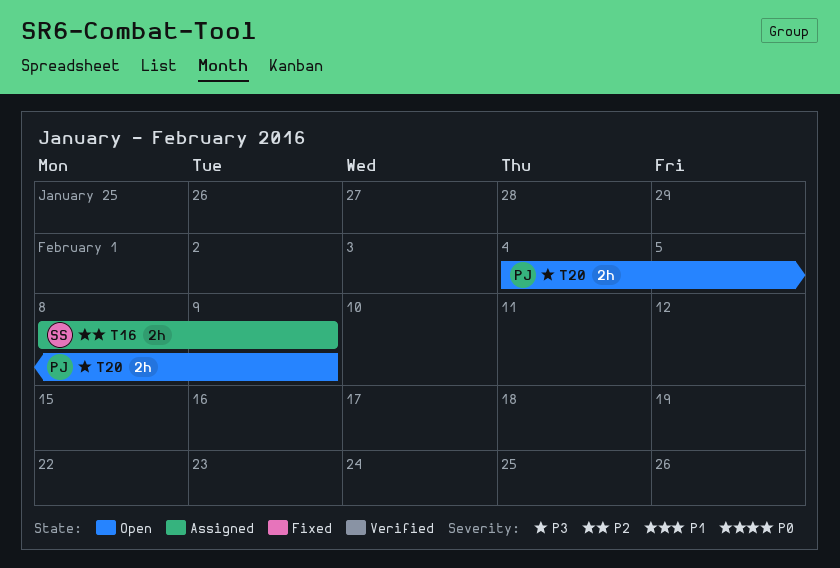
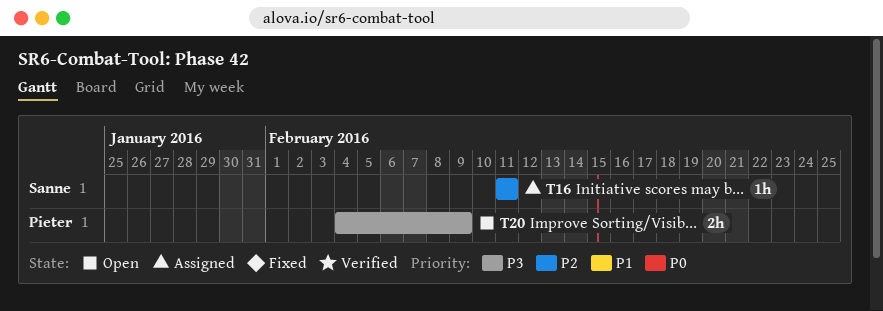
T16, estimate: 2h -> 1h
T16, start: Feb 8 -> Feb 11
T16, due: Feb 9 -> Feb 11

